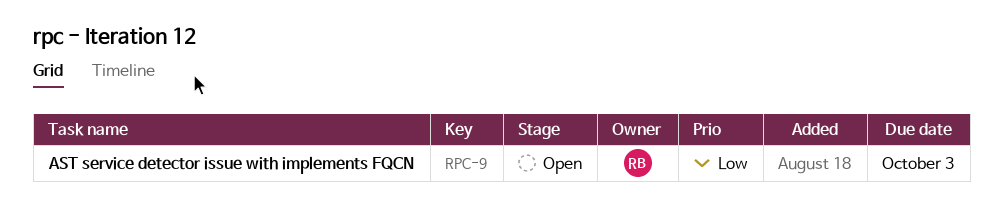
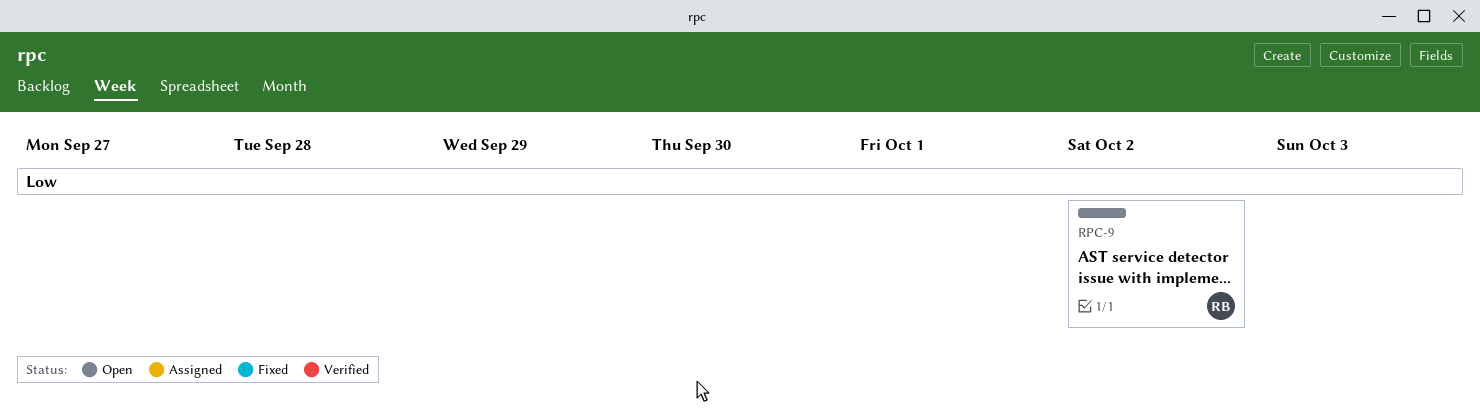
RPC-9, due: Oct 3 -> Oct 2

